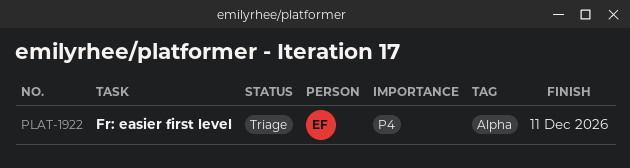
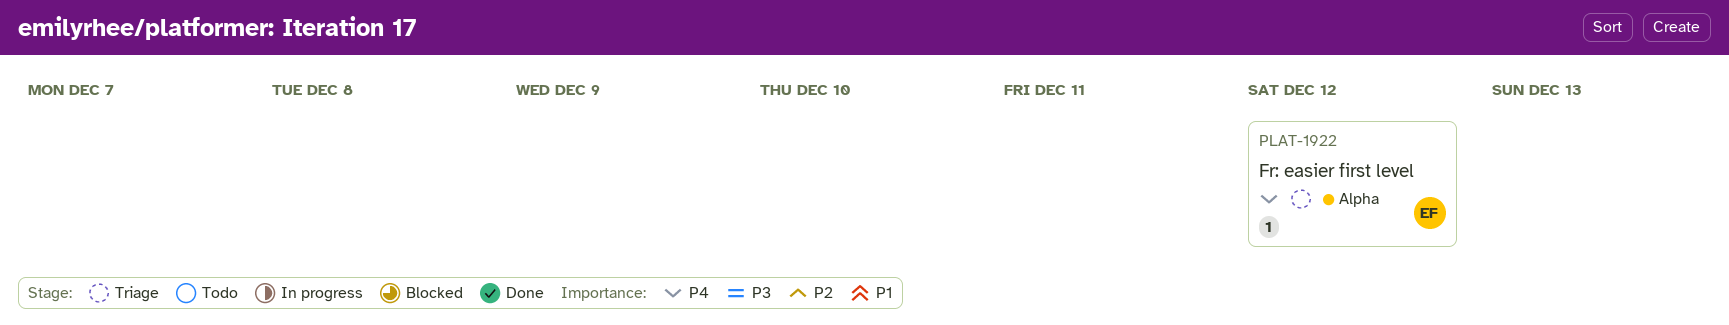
PLAT-1922, due: Dec 11 -> Dec 12

